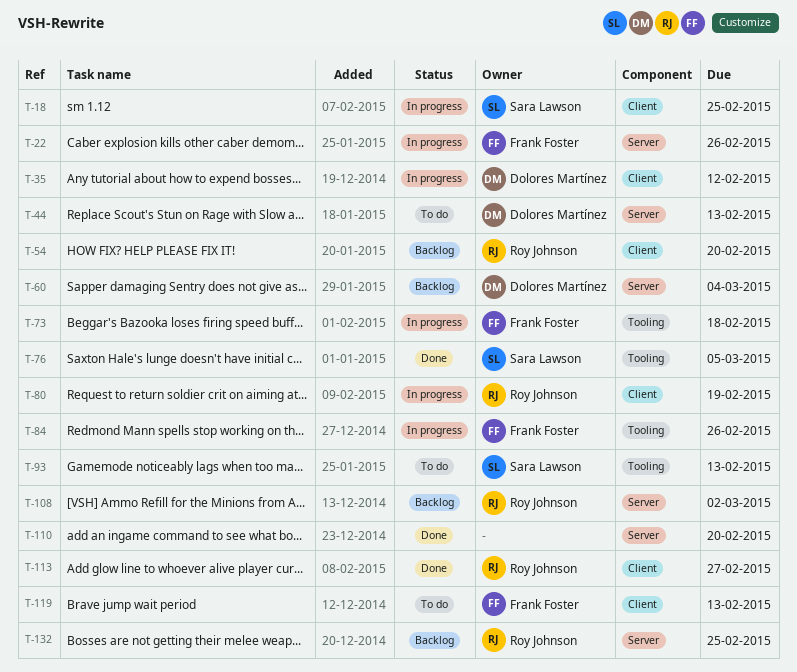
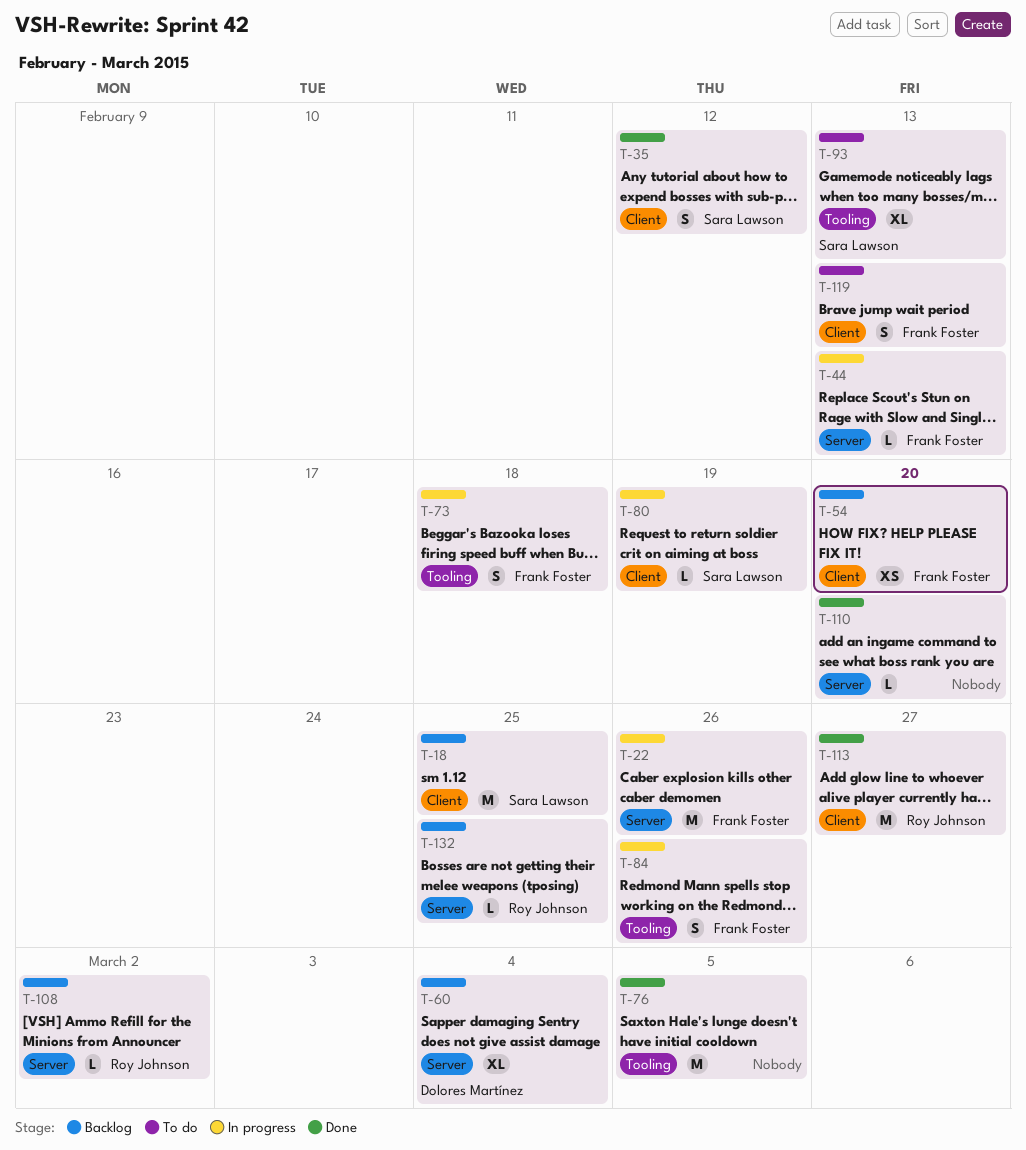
T-18, status: In progress -> Backlog
T-35, status: In progress -> Done
T-35, owner: Dolores Martínez -> Sara Lawson
T-44, status: To do -> In progress
T-44, owner: Dolores Martínez -> Frank Foster
T-54, owner: Roy Johnson -> Frank Foster
T-76, owner: Sara Lawson -> none
T-80, owner: Roy Johnson -> Sara Lawson

